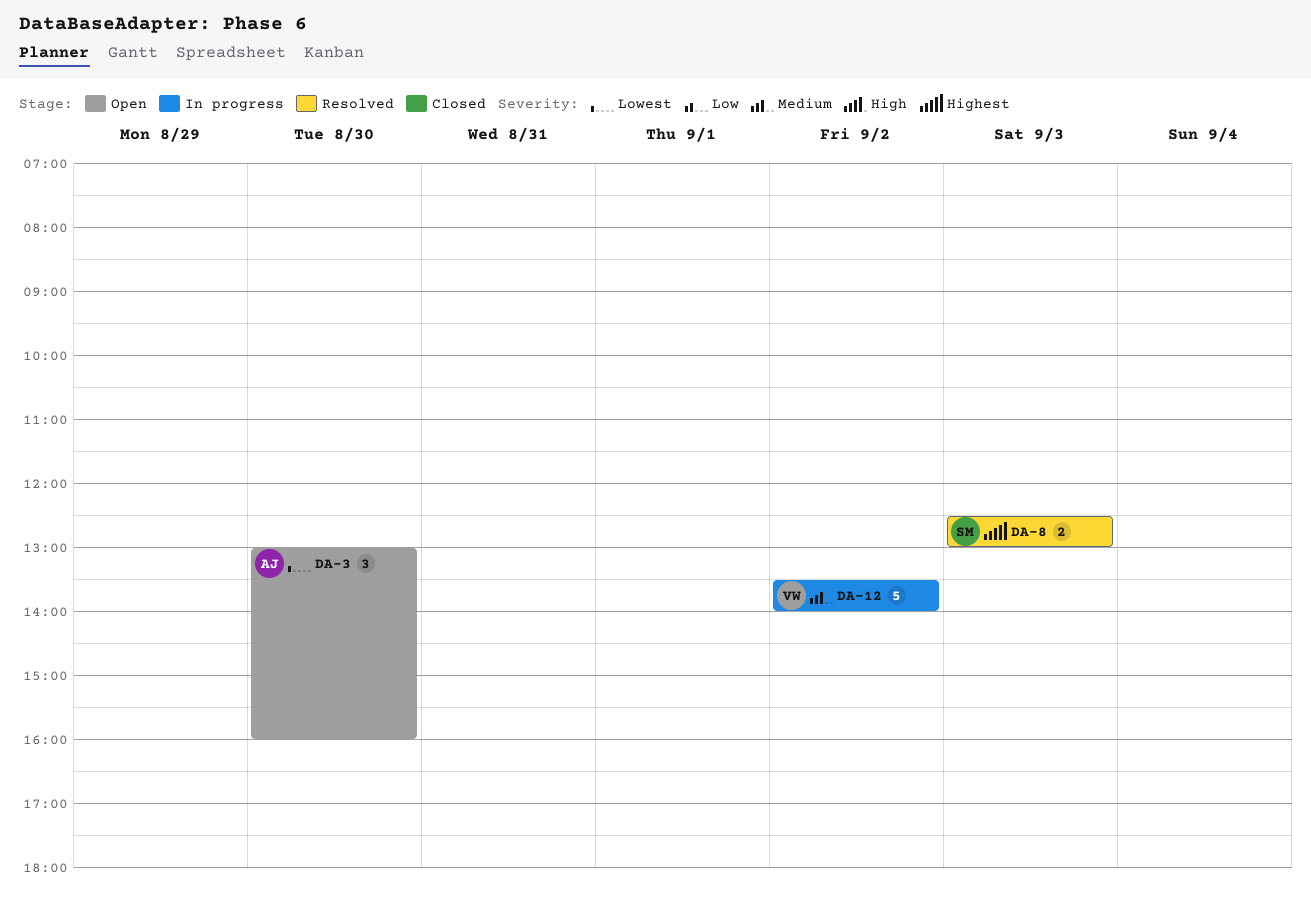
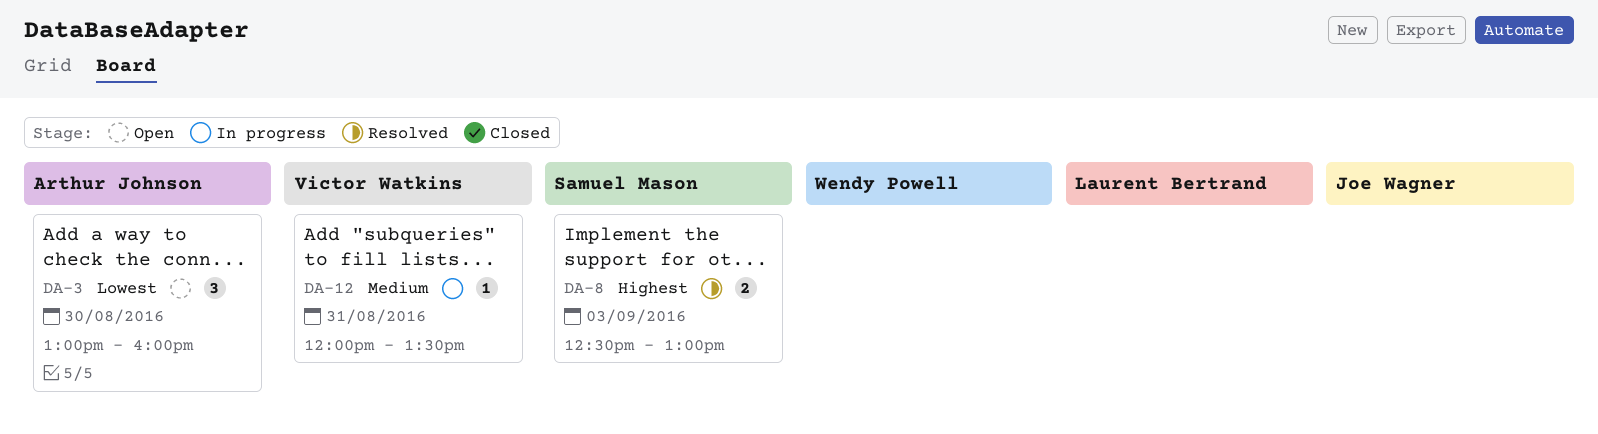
DA-12, estimate: 5 -> 1
DA-12, day: Sep 2 -> Aug 31
DA-12, begins: 13:30 -> 12:00
DA-12, ends: 14:00 -> 13:30

